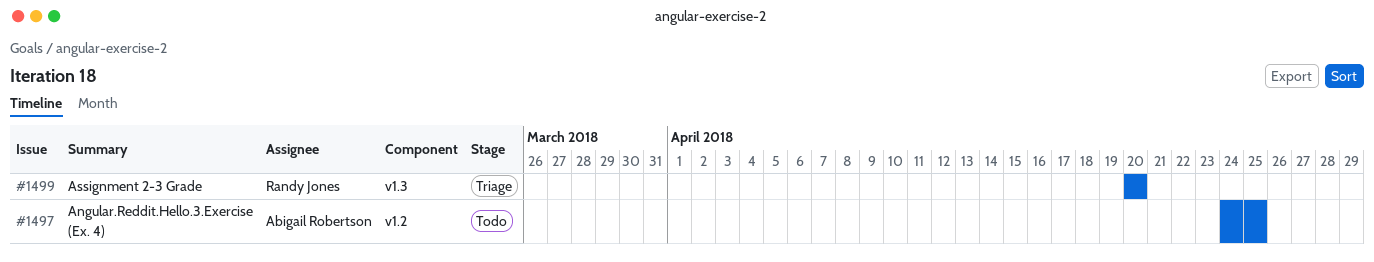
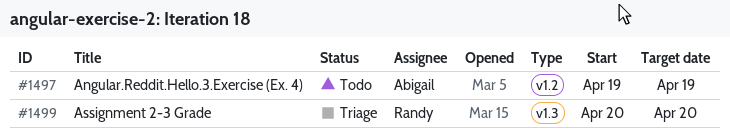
#1497, start: Apr 24 -> Apr 19
#1497, due: Apr 25 -> Apr 19

